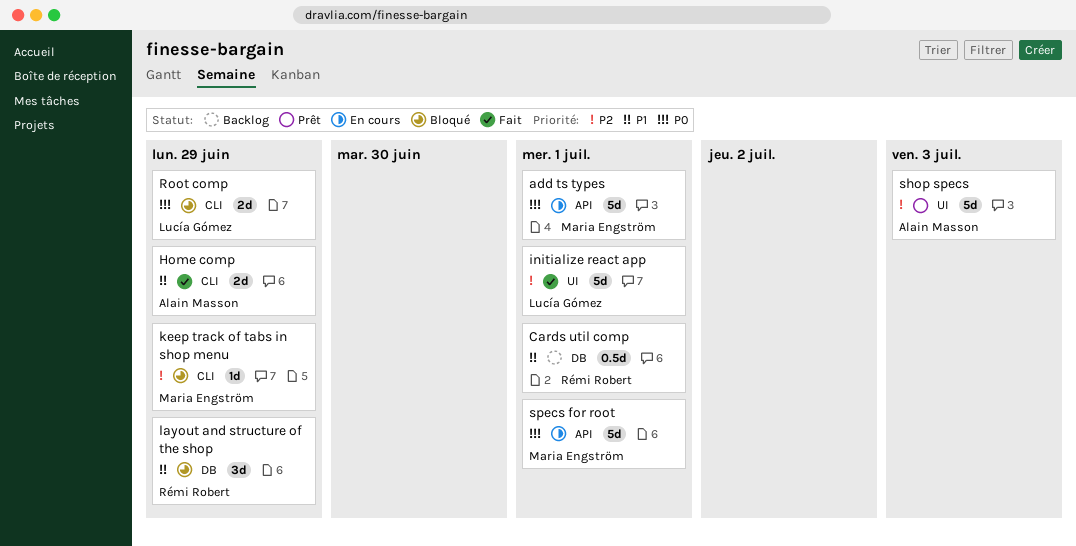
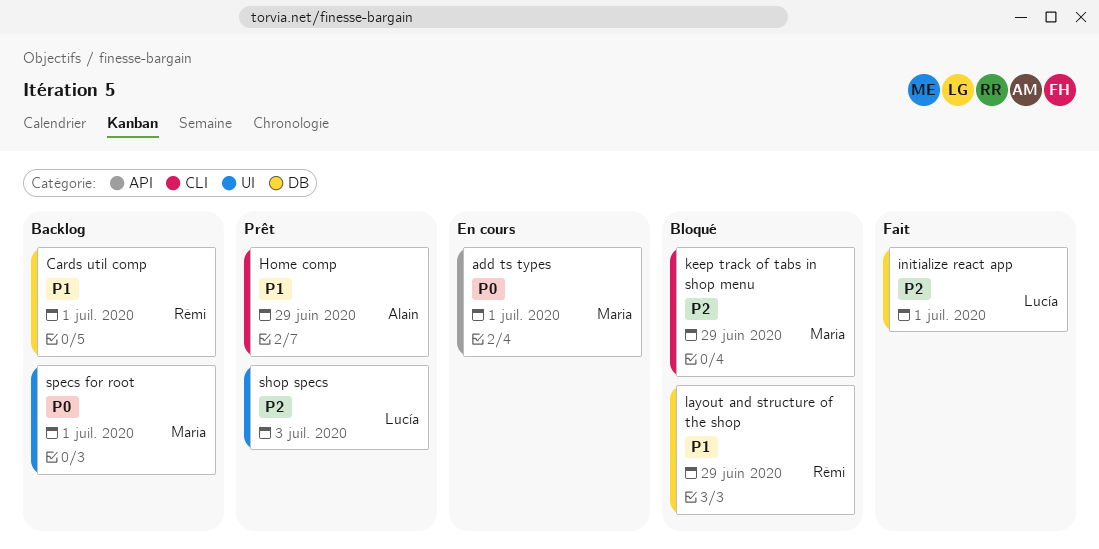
Home comp, status: Fait -> Prêt
initialize react app, label: UI -> DB
Root comp: present -> none
shop specs, owner: Alain Masson -> Lucía Gómez
specs for root, status: En cours -> Backlog
specs for root, label: API -> UI

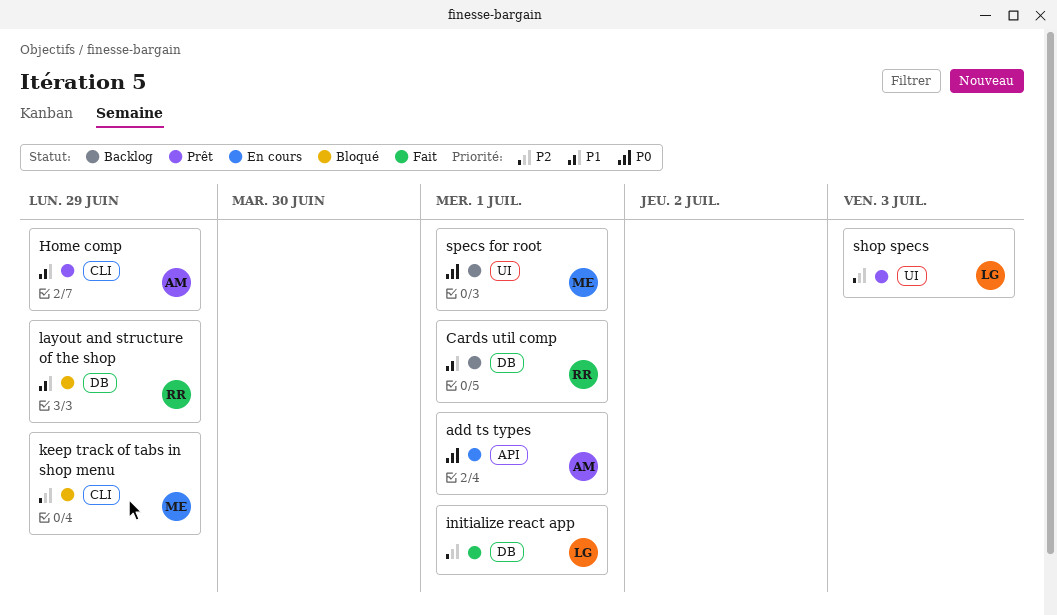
add ts types, owner: Maria -> Alain

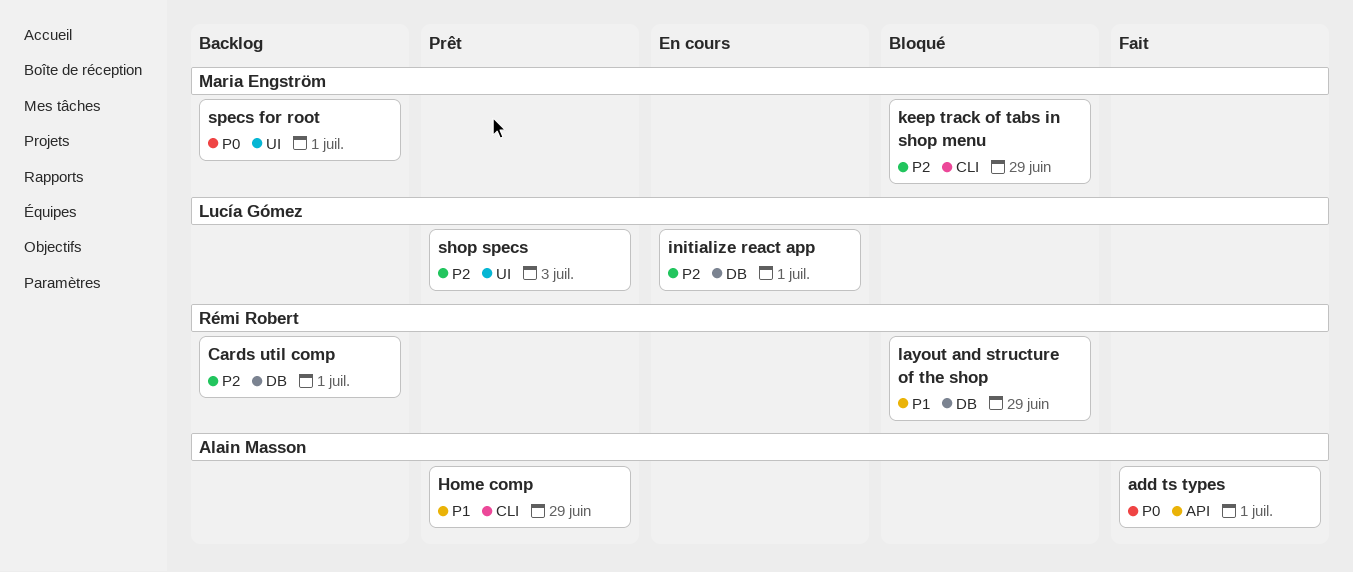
add ts types, status: En cours -> Fait
Cards util comp, priority: P1 -> P2
initialize react app, status: Fait -> En cours

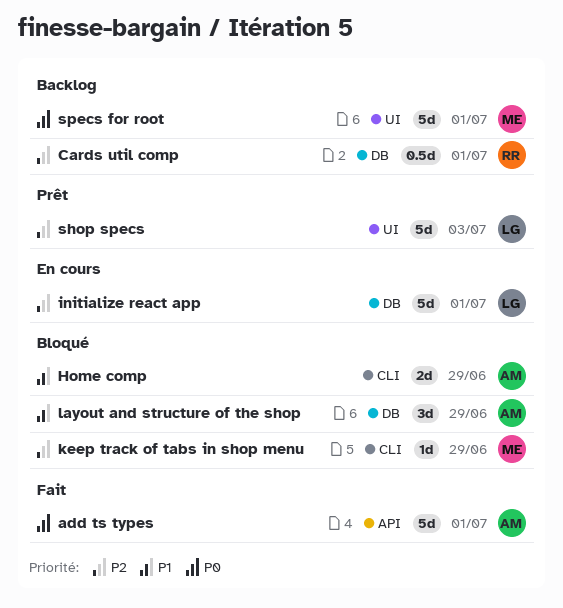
Home comp, status: Prêt -> Bloqué
layout and structure of the shop, owner: Rémi Robert -> Alain Masson

